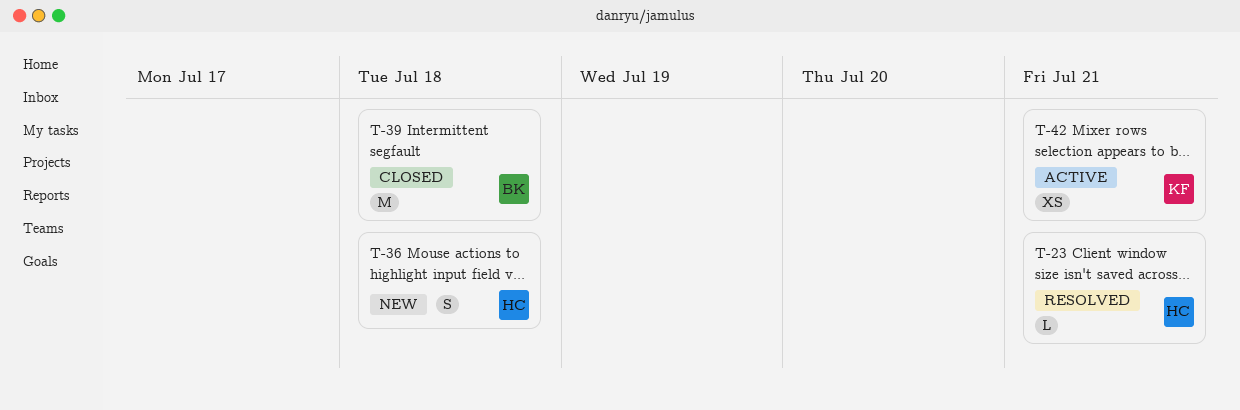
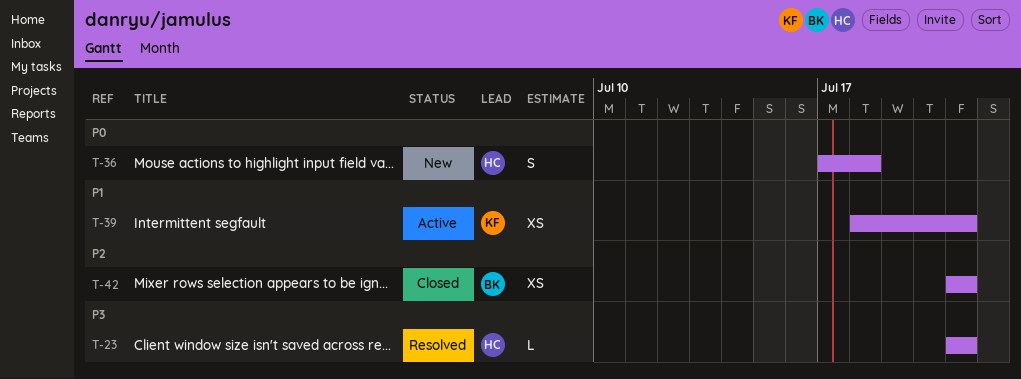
T-39, status: Closed -> Active
T-39, owner: BK -> KF
T-39, estimate: M -> XS
T-39, due: Jul 18 -> Jul 21
T-42, status: Active -> Closed
T-42, owner: KF -> BK

